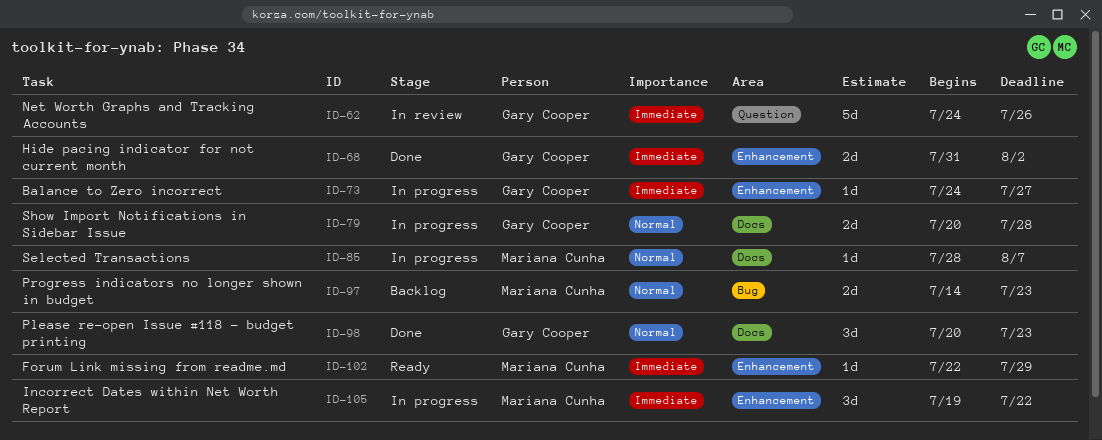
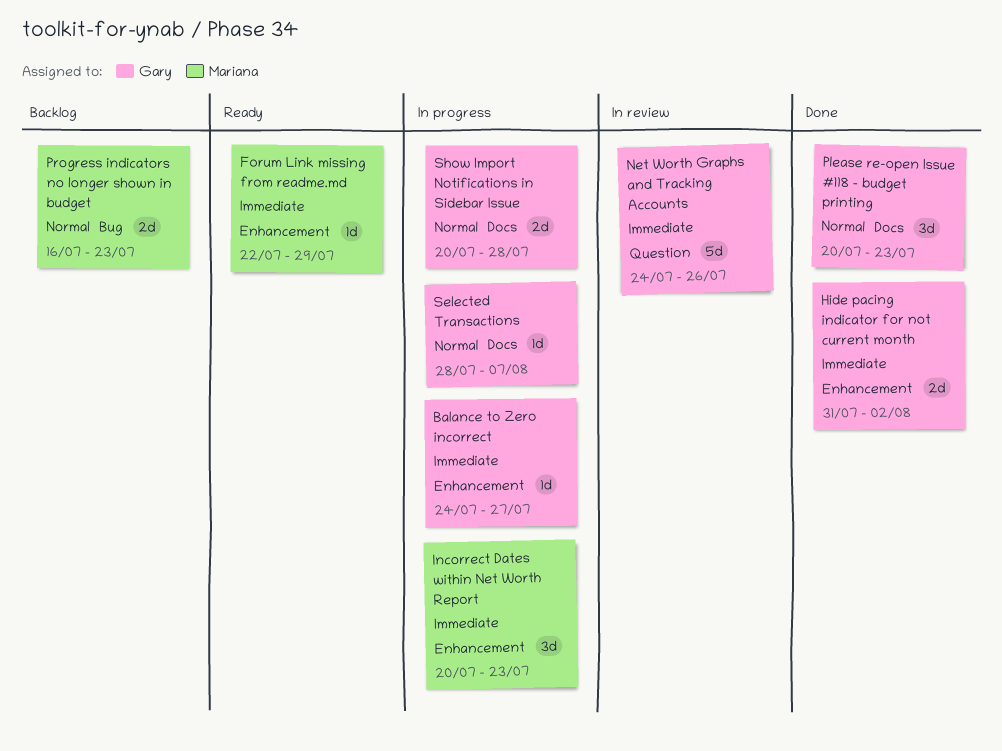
Incorrect Dates within Net Worth Report, start: Jul 19 -> Jul 20
Incorrect Dates within Net Worth Report, due: Jul 22 -> Jul 23
Progress indicators no longer shown in budget, start: Jul 14 -> Jul 16
Selected Transactions, owner: Mariana Cunha -> Gary Cooper

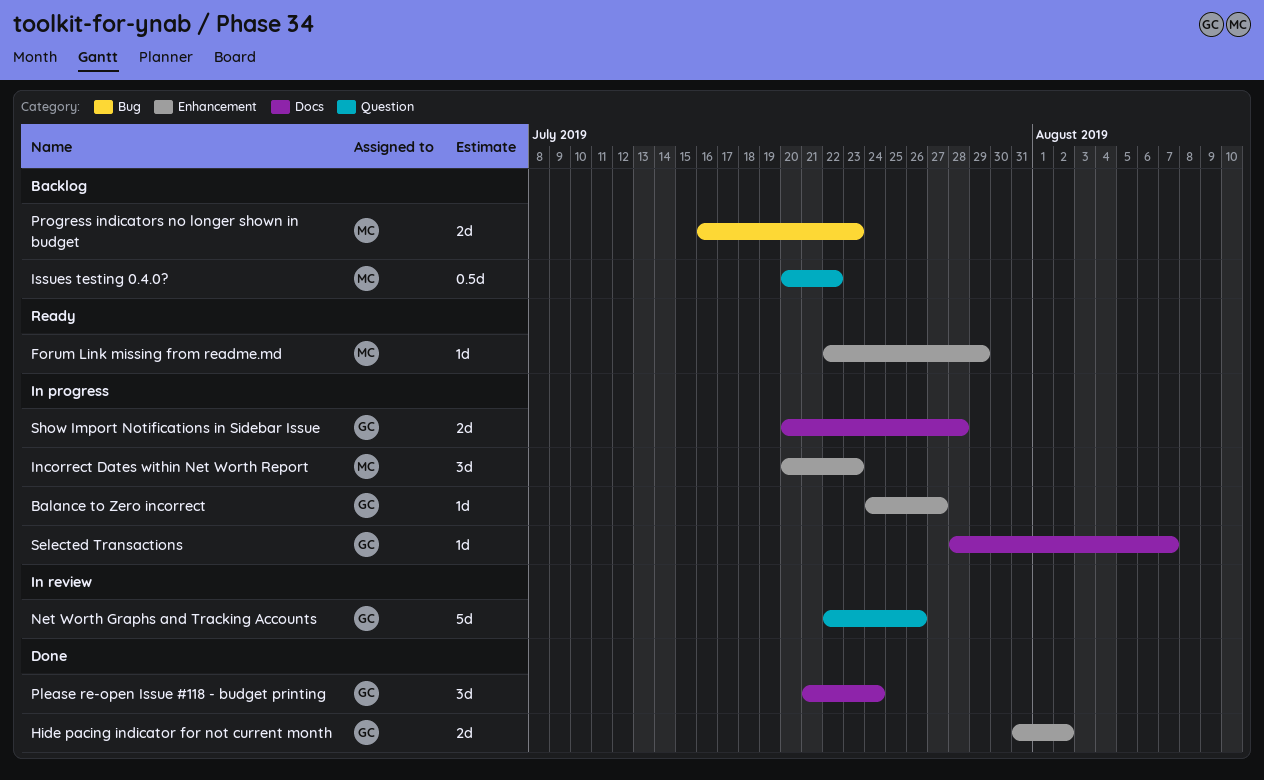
Issues testing 0.4.0?: none -> present
Net Worth Graphs and Tracking Accounts, start: Jul 24 -> Jul 22
Please re-open Issue #118 - budget printing, start: Jul 20 -> Jul 21
Please re-open Issue #118 - budget printing, due: Jul 23 -> Jul 24

